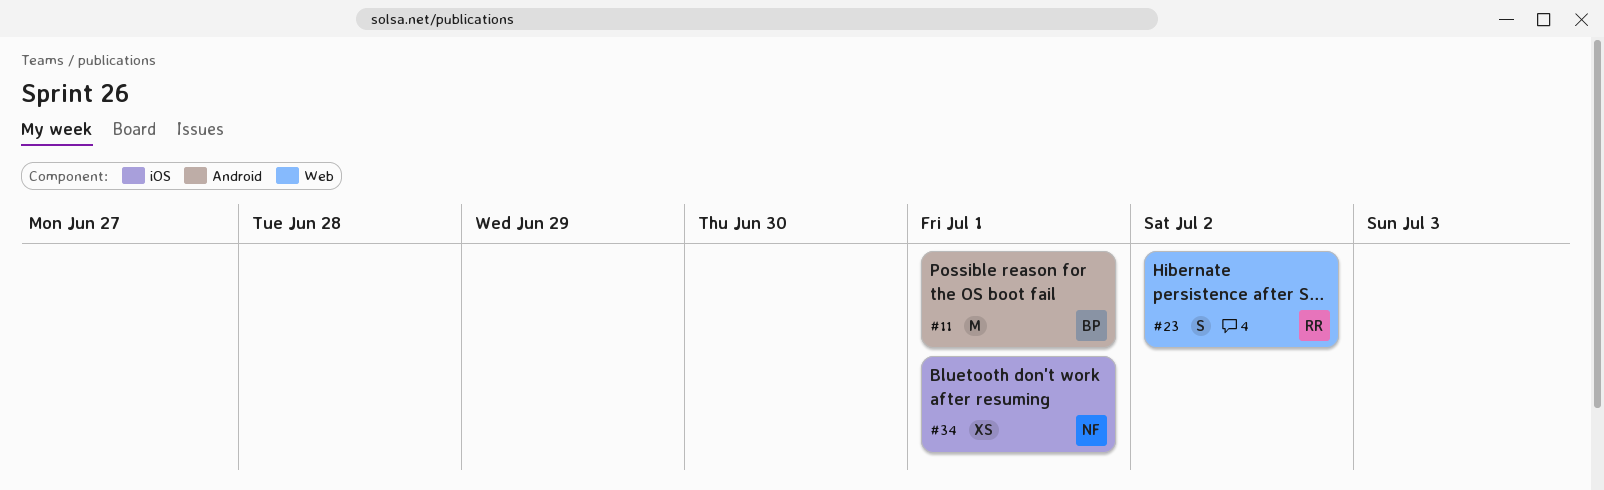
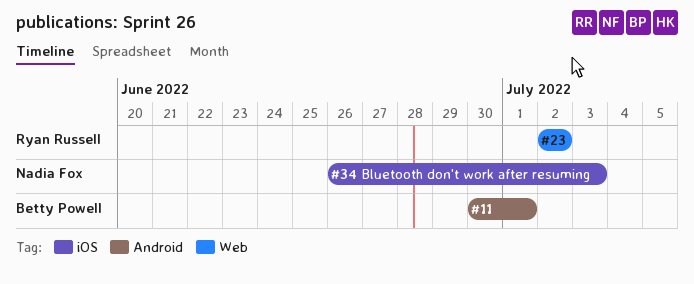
#34, due: Jul 1 -> Jul 3

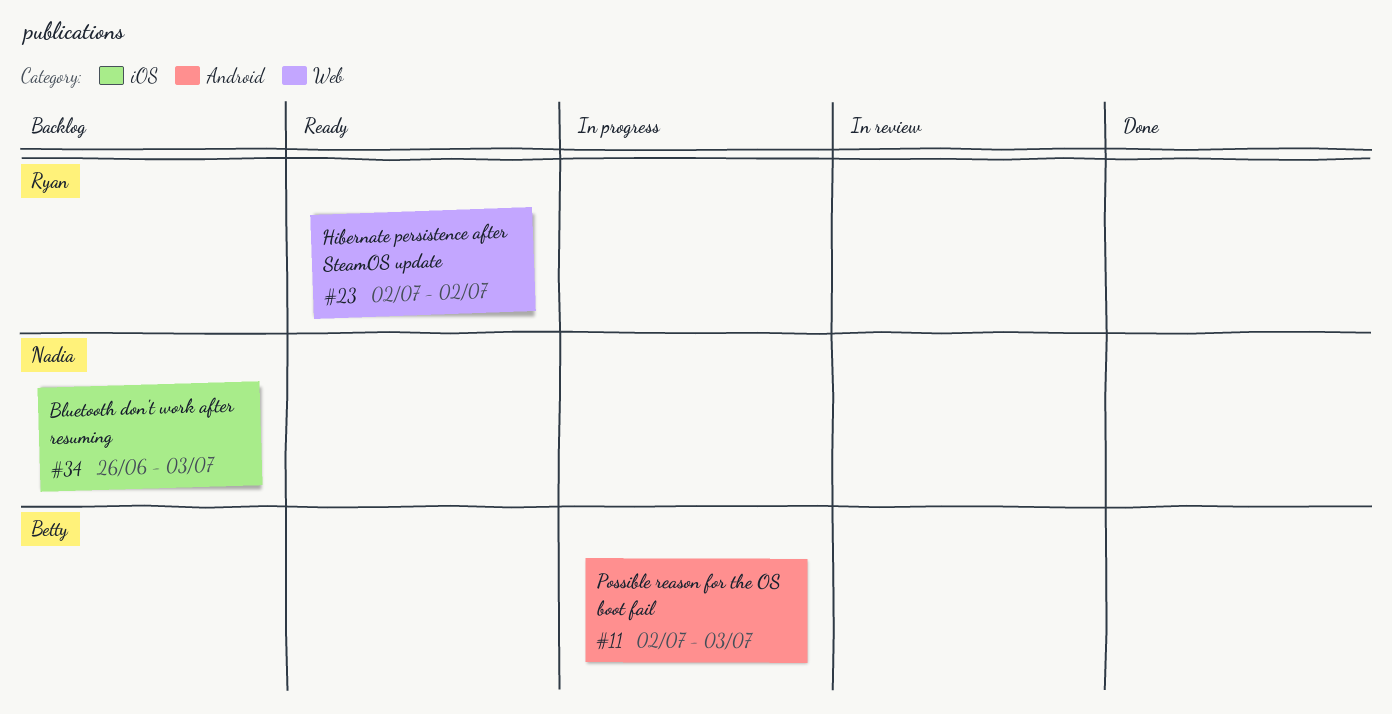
#11, start: Jun 30 -> Jul 2
#11, due: Jul 1 -> Jul 3

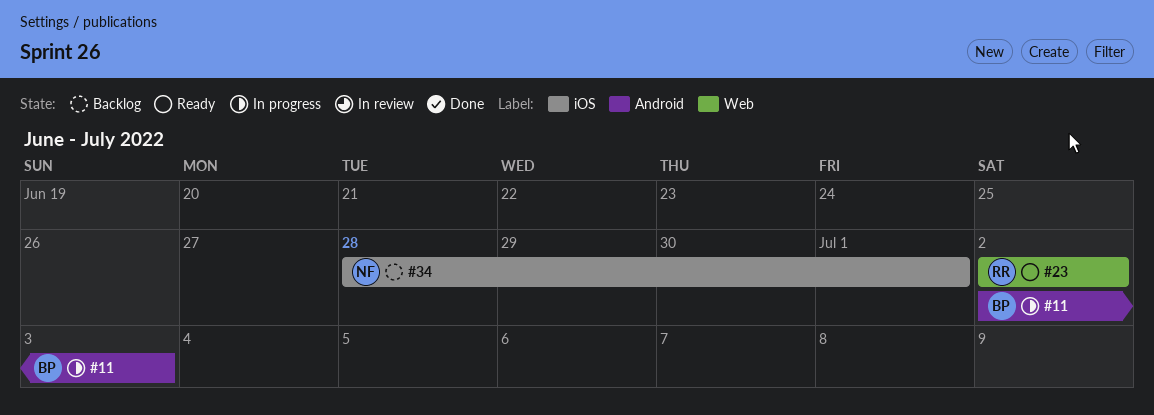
#34, start: Jun 26 -> Jun 28
#34, due: Jul 3 -> Jul 1

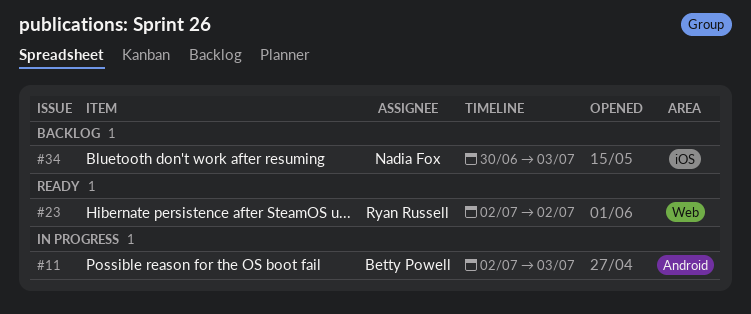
#34, start: Jun 28 -> Jun 30
#34, due: Jul 1 -> Jul 3

